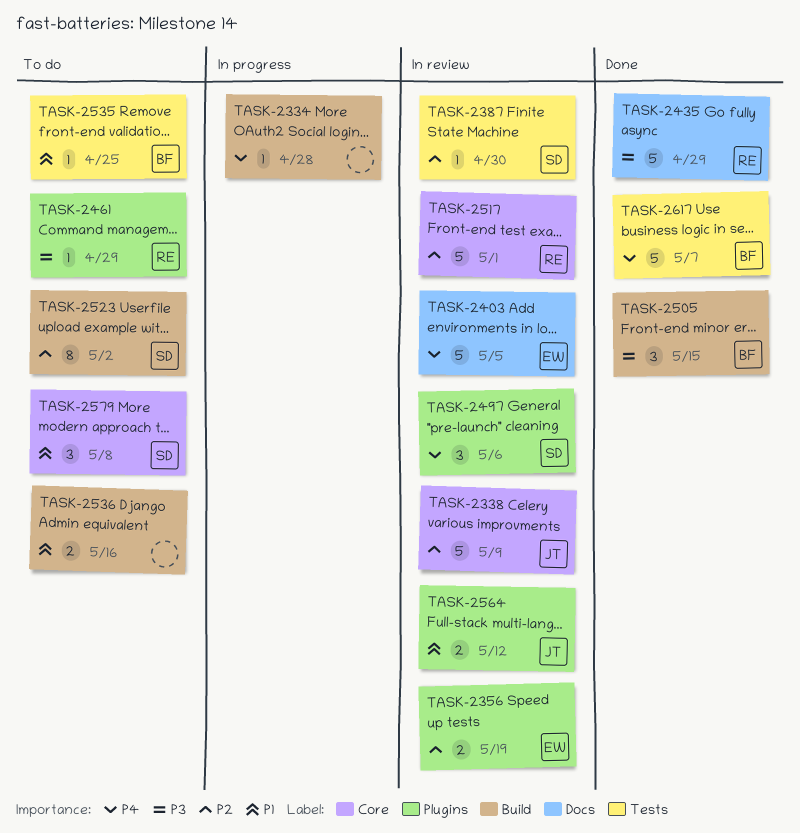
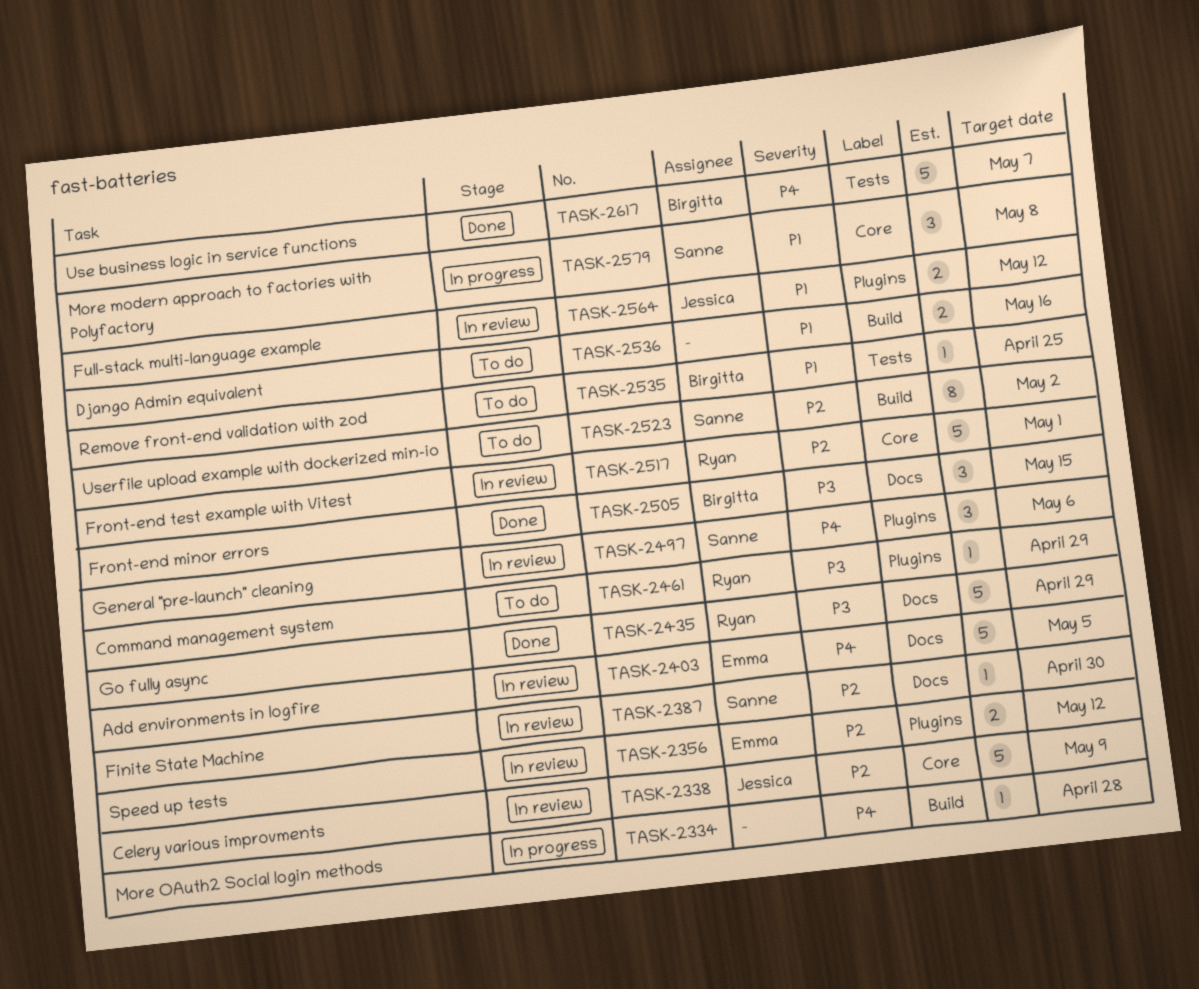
TASK-2356, due: May 19 -> May 12
TASK-2387, label: Tests -> Docs
TASK-2505, label: Build -> Docs
TASK-2579, status: To do -> In progress

